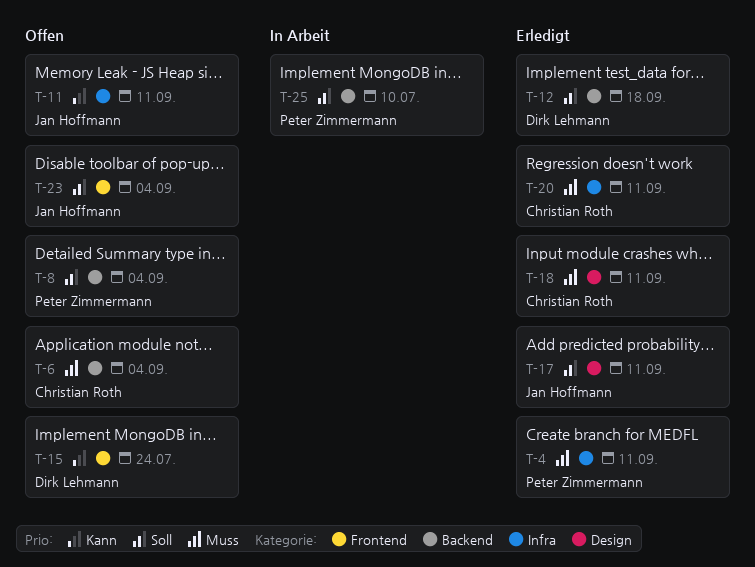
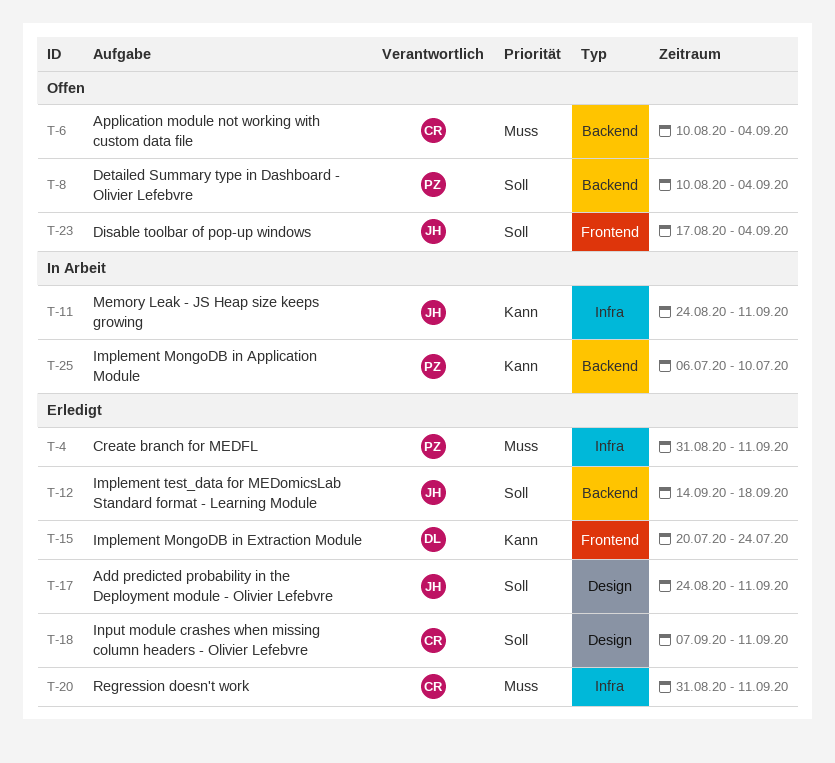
T-11, status: Offen -> In Arbeit
T-12, owner: Dirk Lehmann -> Jan Hoffmann
T-15, status: Offen -> Erledigt
T-18, priority: Muss -> Soll
T-25, priority: Soll -> Kann

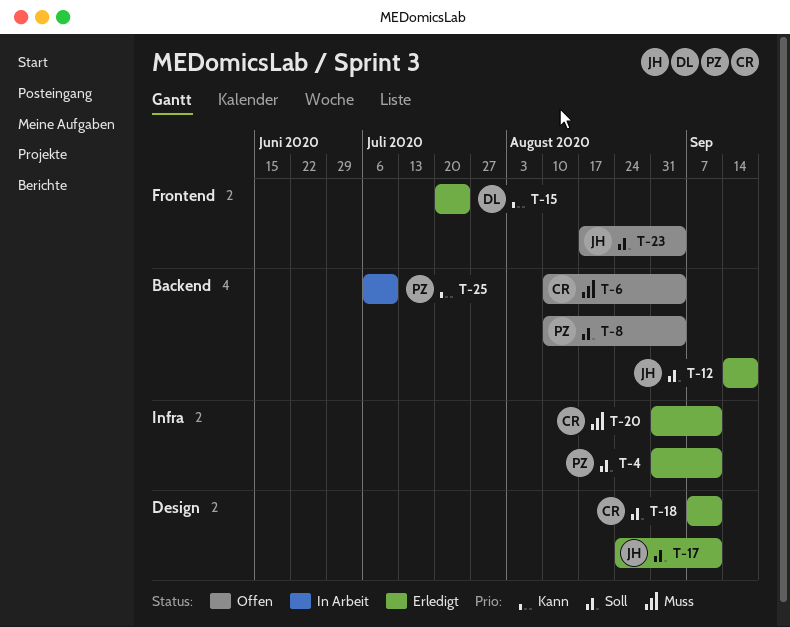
T-4, priority: Muss -> Soll
T-11: present -> none

